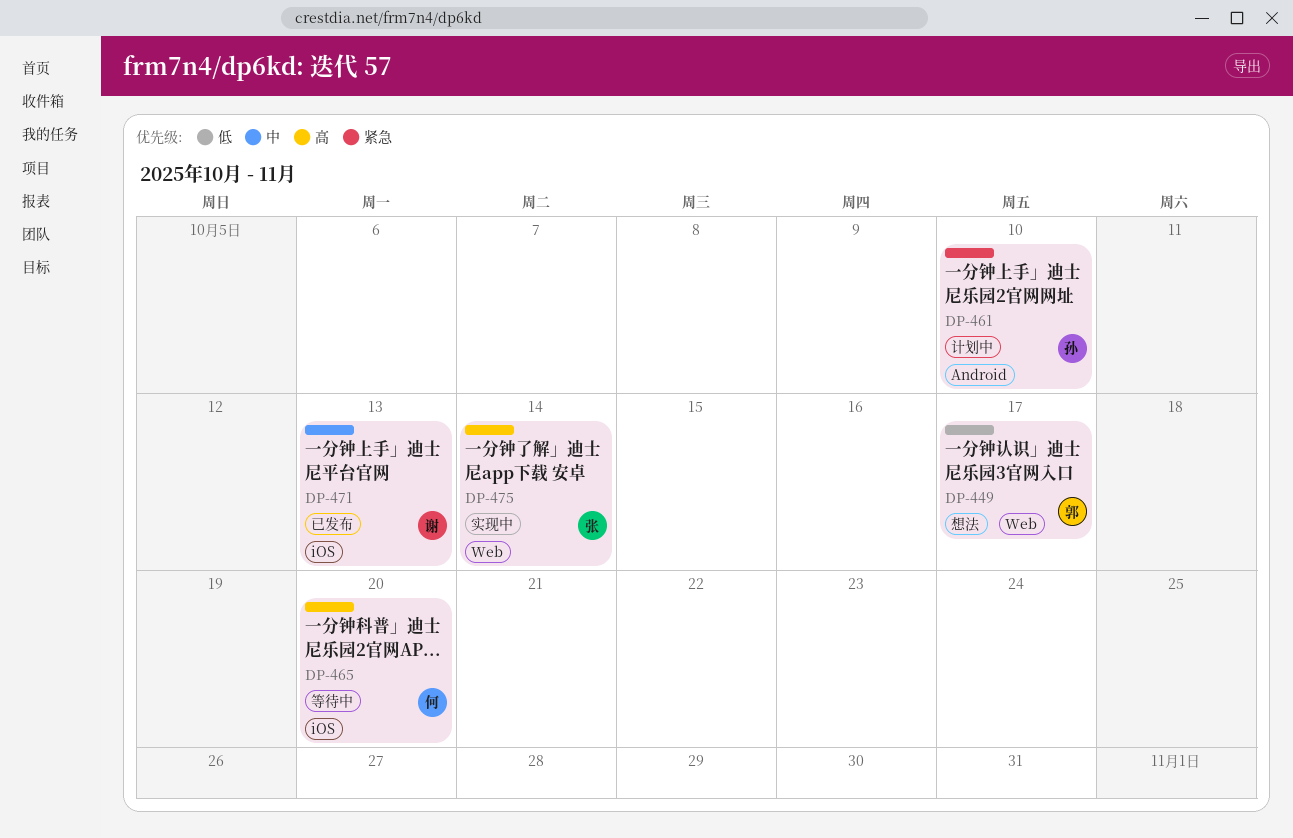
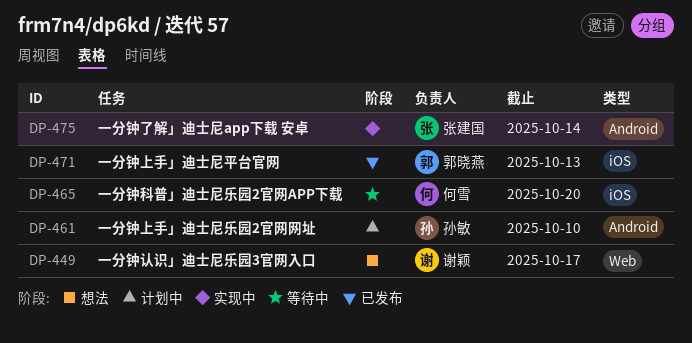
DP-449, owner: 郭晓燕 -> 谢颖
DP-471, owner: 谢颖 -> 郭晓燕
DP-475, label: Web -> Android

